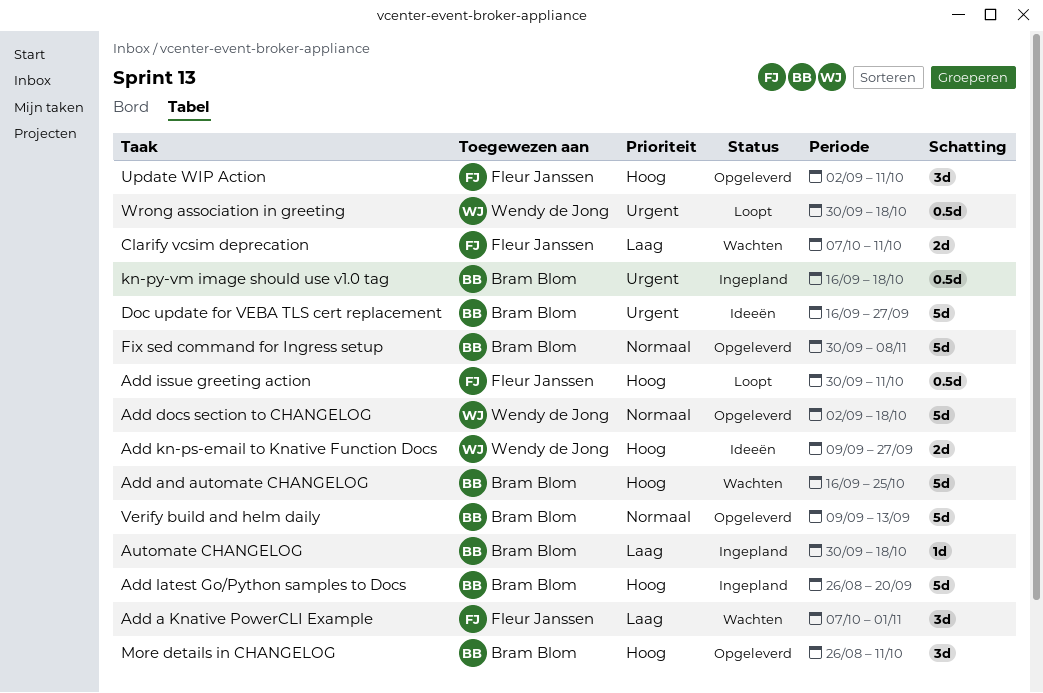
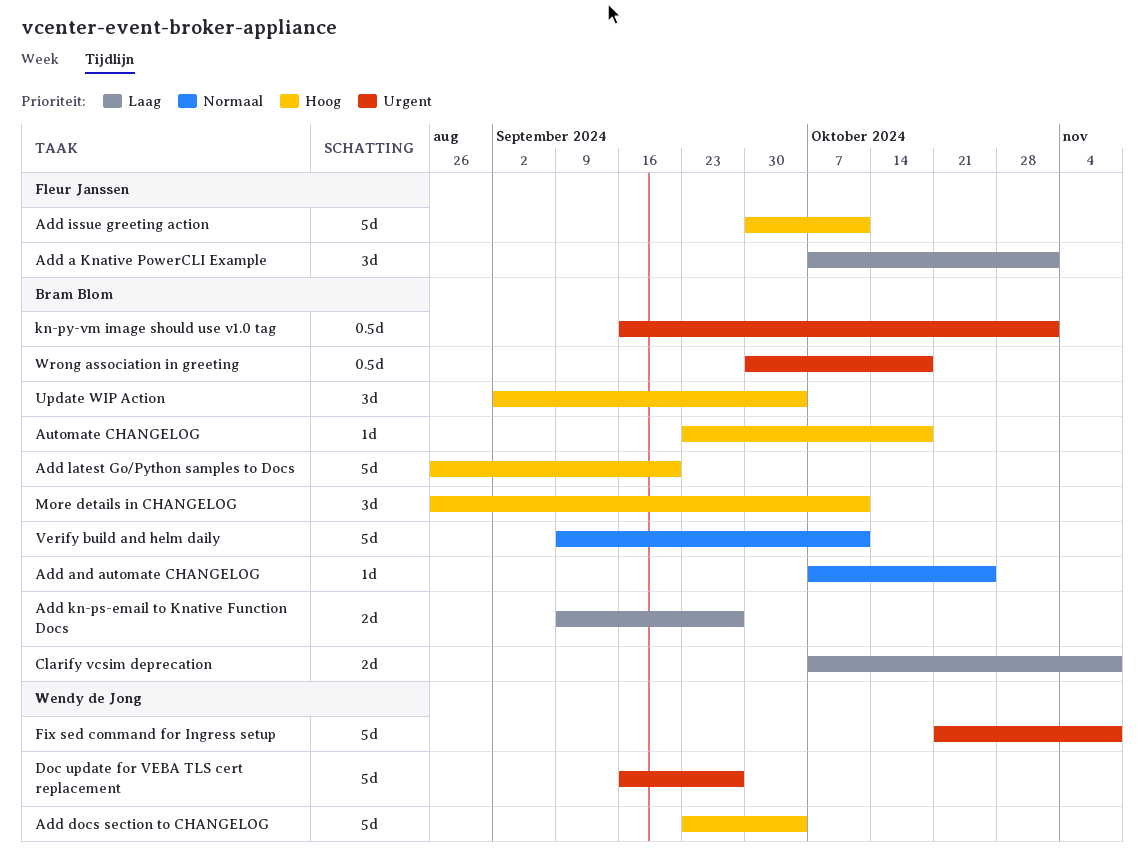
Add and automate CHANGELOG, priority: Hoog -> Normaal
Add and automate CHANGELOG, estimate: 5d -> 1d
Add and automate CHANGELOG, start: Sep 16 -> Oct 7
Add docs section to CHANGELOG, priority: Normaal -> Hoog
Add docs section to CHANGELOG, start: Sep 2 -> Sep 23
Add docs section to CHANGELOG, due: Oct 18 -> Oct 4
Add issue greeting action, estimate: 0.5d -> 5d
Add kn-ps-email to Knative Function Docs, owner: Wendy de Jong -> Bram Blom
Add kn-ps-email to Knative Function Docs, priority: Hoog -> Laag
Automate CHANGELOG, priority: Laag -> Hoog
Automate CHANGELOG, start: Sep 30 -> Sep 23
Clarify vcsim deprecation, owner: Fleur Janssen -> Bram Blom
Clarify vcsim deprecation, due: Oct 11 -> Nov 8
Doc update for VEBA TLS cert replacement, owner: Bram Blom -> Wendy de Jong
Fix sed command for Ingress setup, owner: Bram Blom -> Wendy de Jong
Fix sed command for Ingress setup, priority: Normaal -> Urgent
Fix sed command for Ingress setup, start: Sep 30 -> Oct 21
kn-py-vm image should use v1.0 tag, due: Oct 18 -> Nov 1
Update WIP Action, owner: Fleur Janssen -> Bram Blom
Update WIP Action, due: Oct 11 -> Oct 4
Verify build and helm daily, due: Sep 13 -> Oct 11
Wrong association in greeting, owner: Wendy de Jong -> Bram Blom

